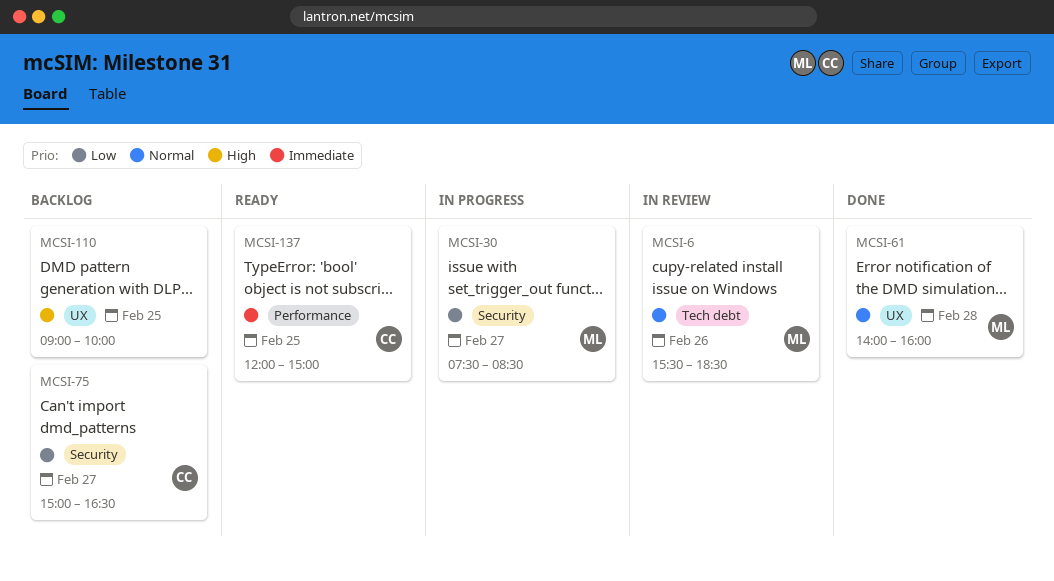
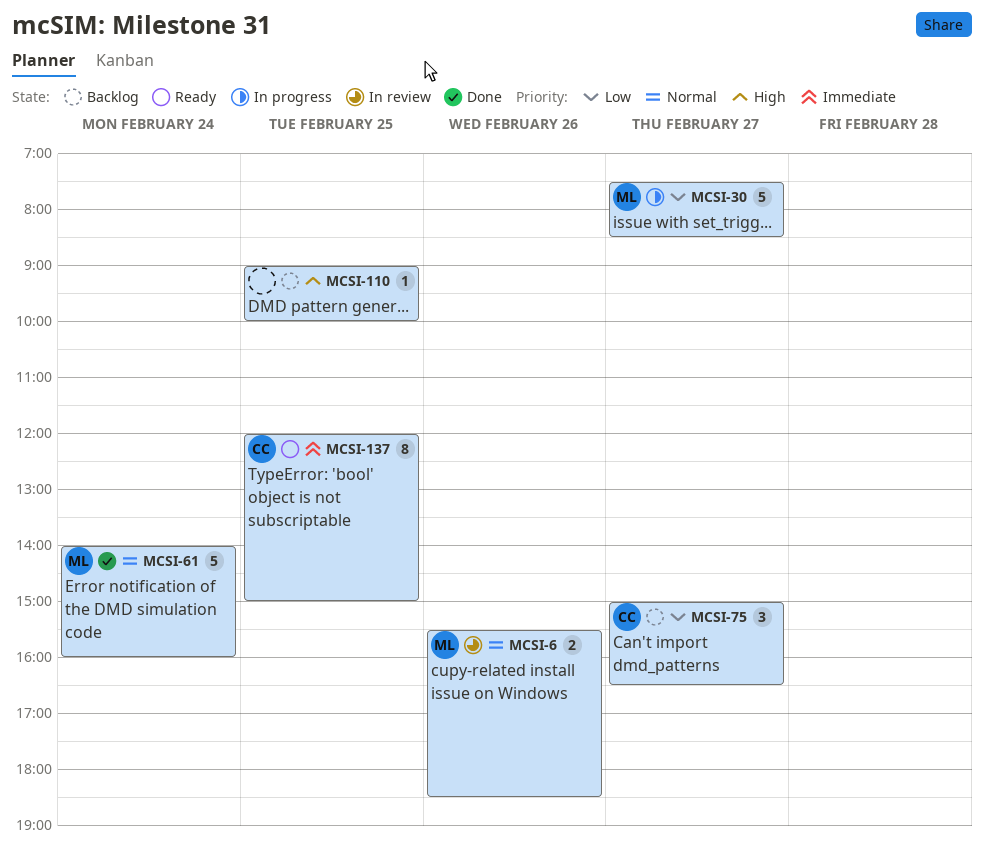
MCSI-61, day: Feb 28 -> Feb 24

